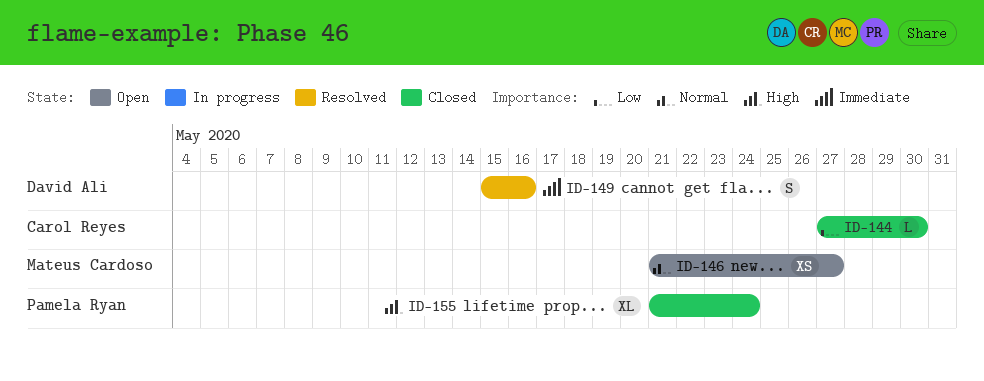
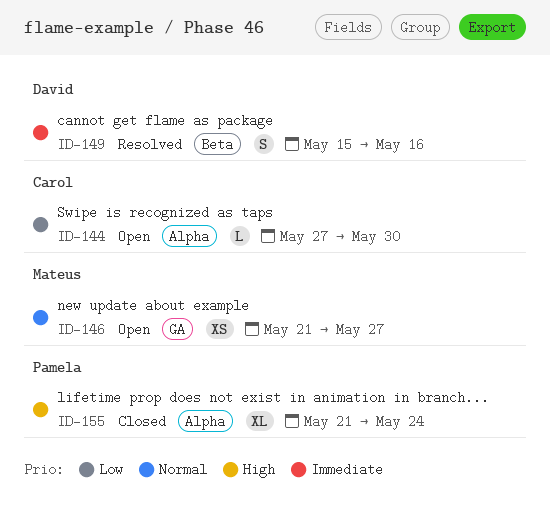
ID-144, status: Closed -> Open

